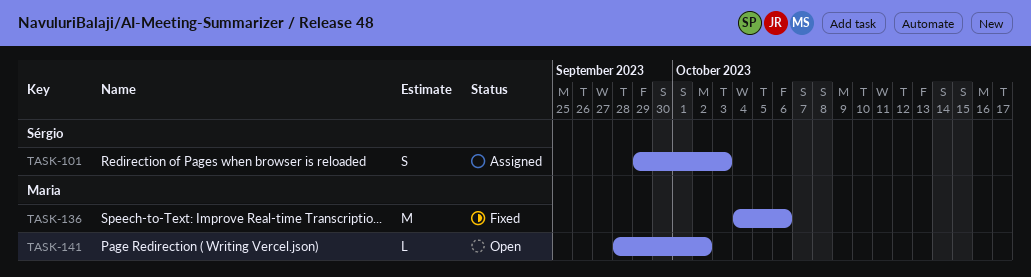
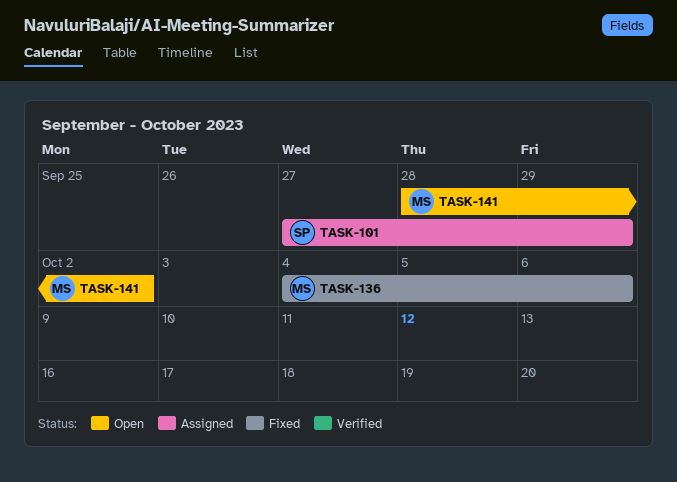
TASK-101, start: Sep 29 -> Sep 27
TASK-101, due: Oct 3 -> Sep 29

